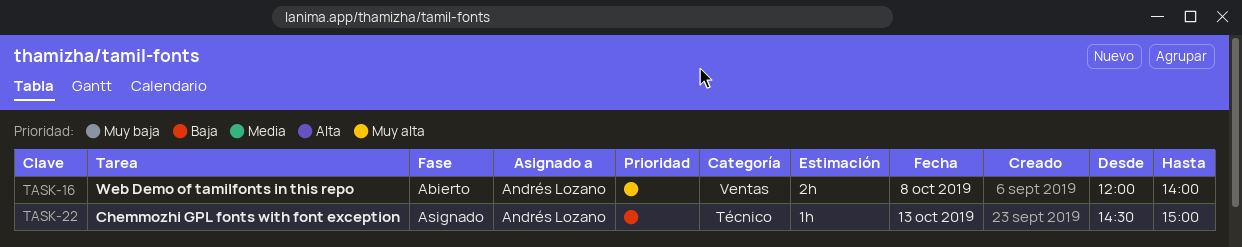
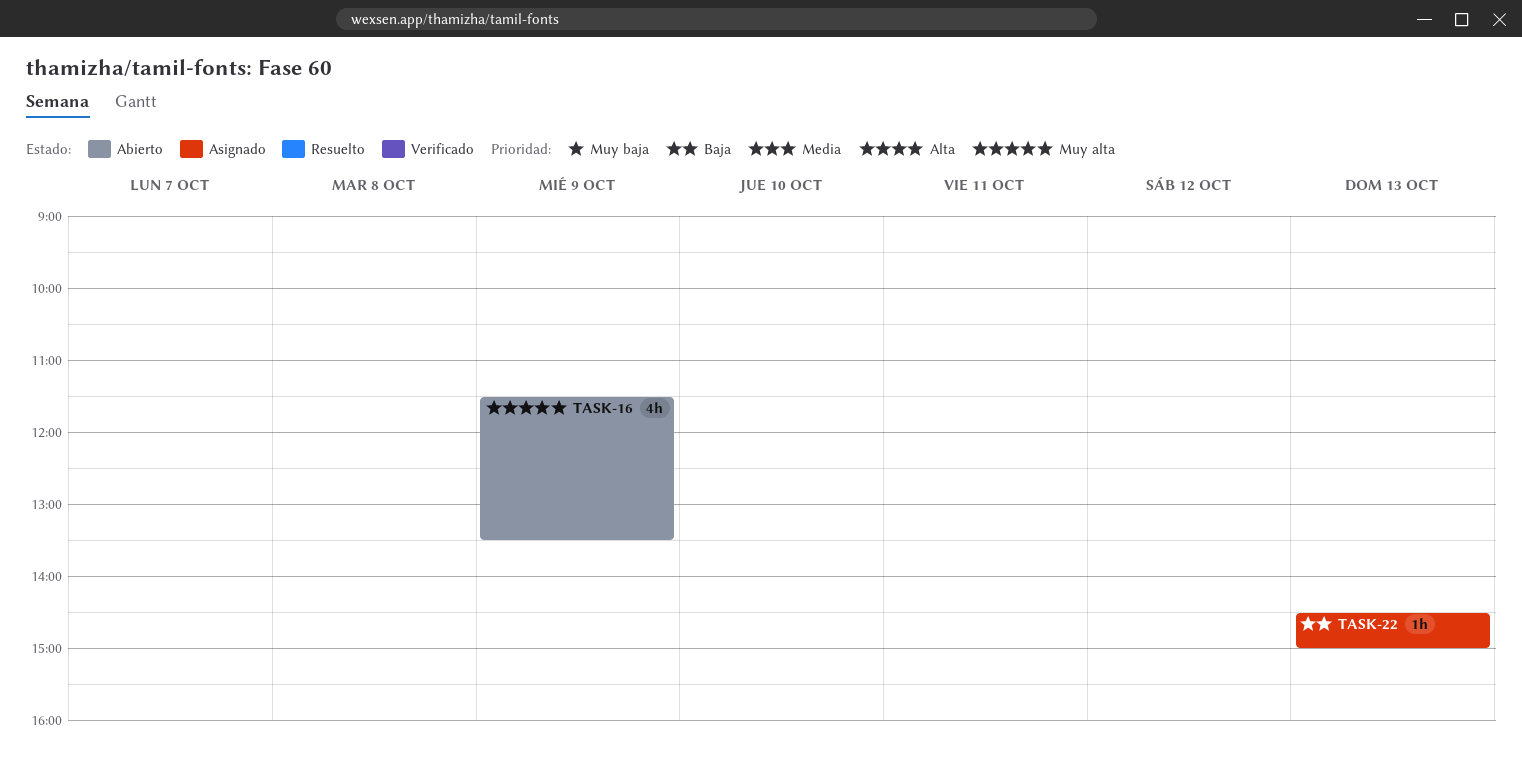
TASK-16, estimate: 2h -> 4h
TASK-16, day: Oct 8 -> Oct 9
TASK-16, begins: 12:00 -> 11:30
TASK-16, ends: 14:00 -> 13:30

